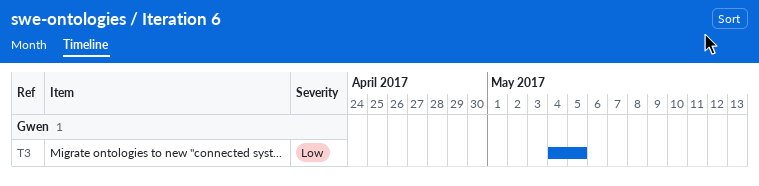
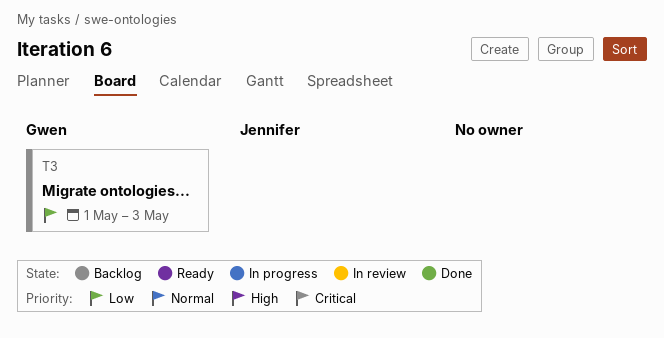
T3, start: May 4 -> May 1
T3, due: May 5 -> May 3

